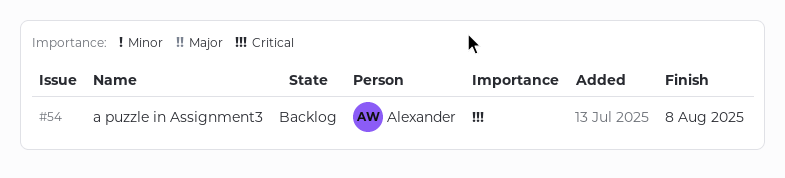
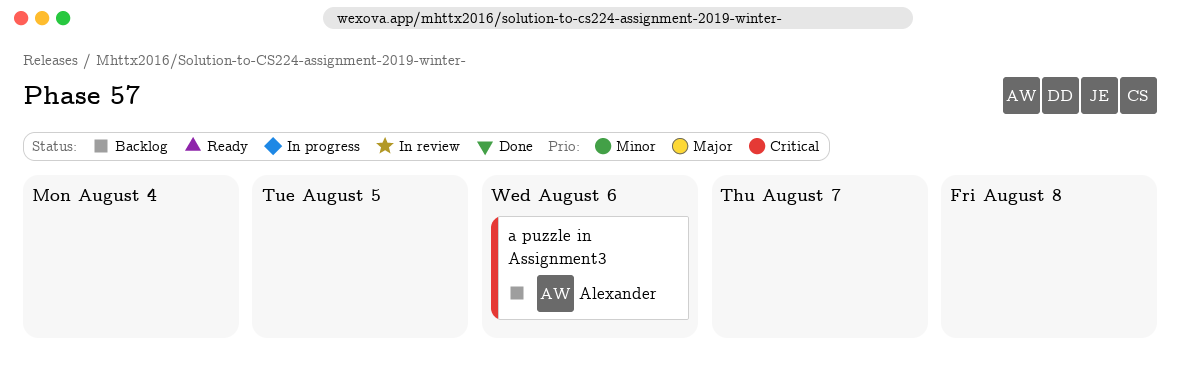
a puzzle in Assignment3, due: Aug 8 -> Aug 6

